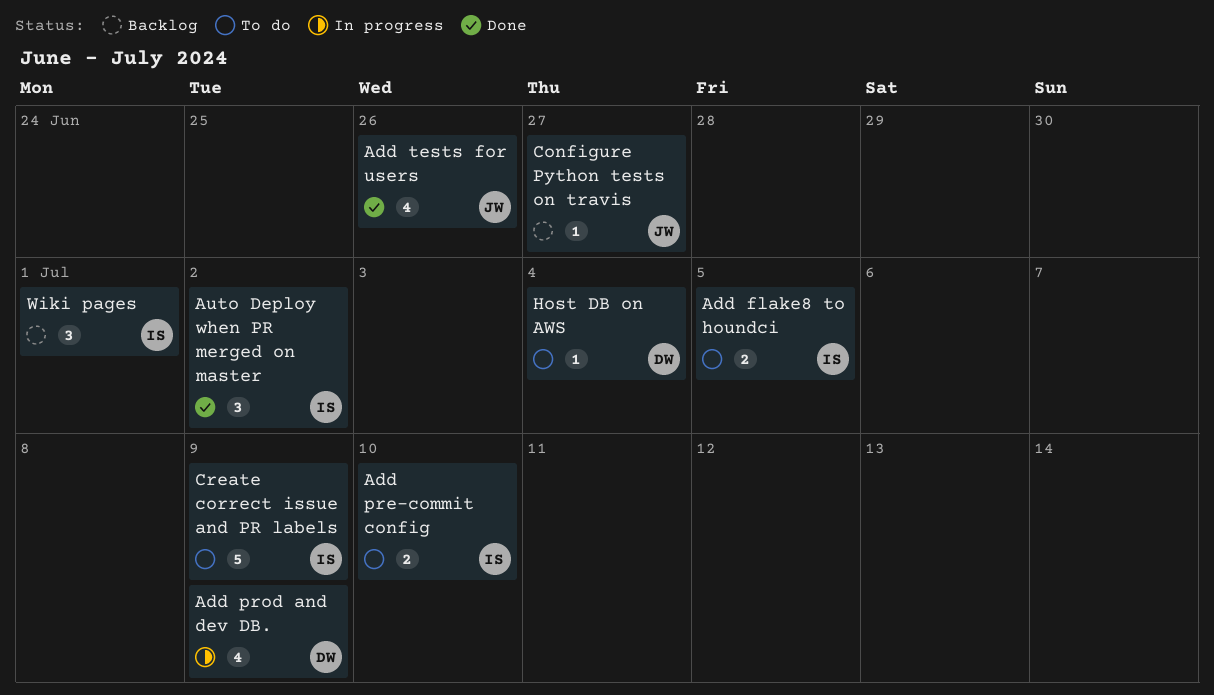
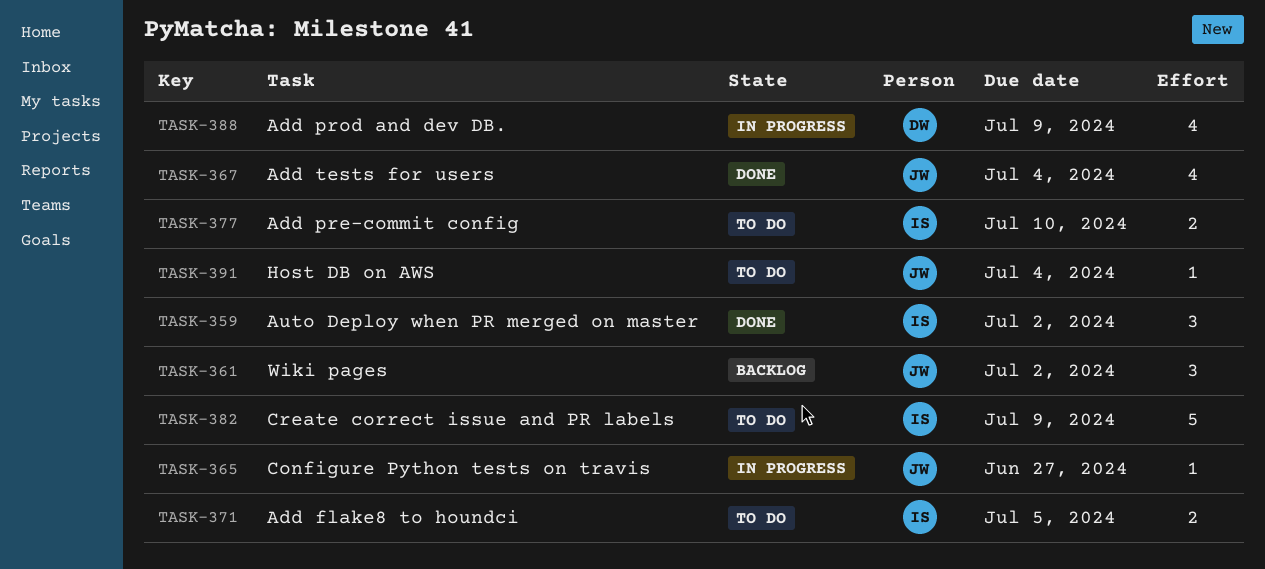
Add tests for users, due: Jun 26 -> Jul 4
Configure Python tests on travis, status: Backlog -> In progress
Host DB on AWS, owner: DW -> JW
Wiki pages, owner: IS -> JW
Wiki pages, due: Jul 1 -> Jul 2

